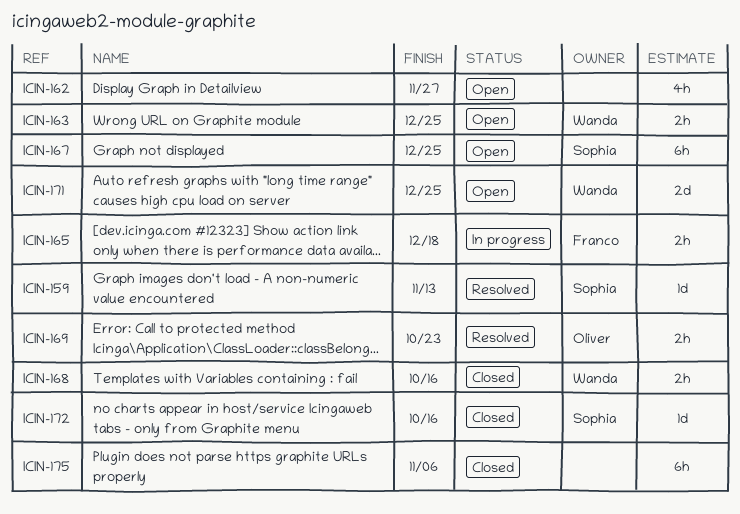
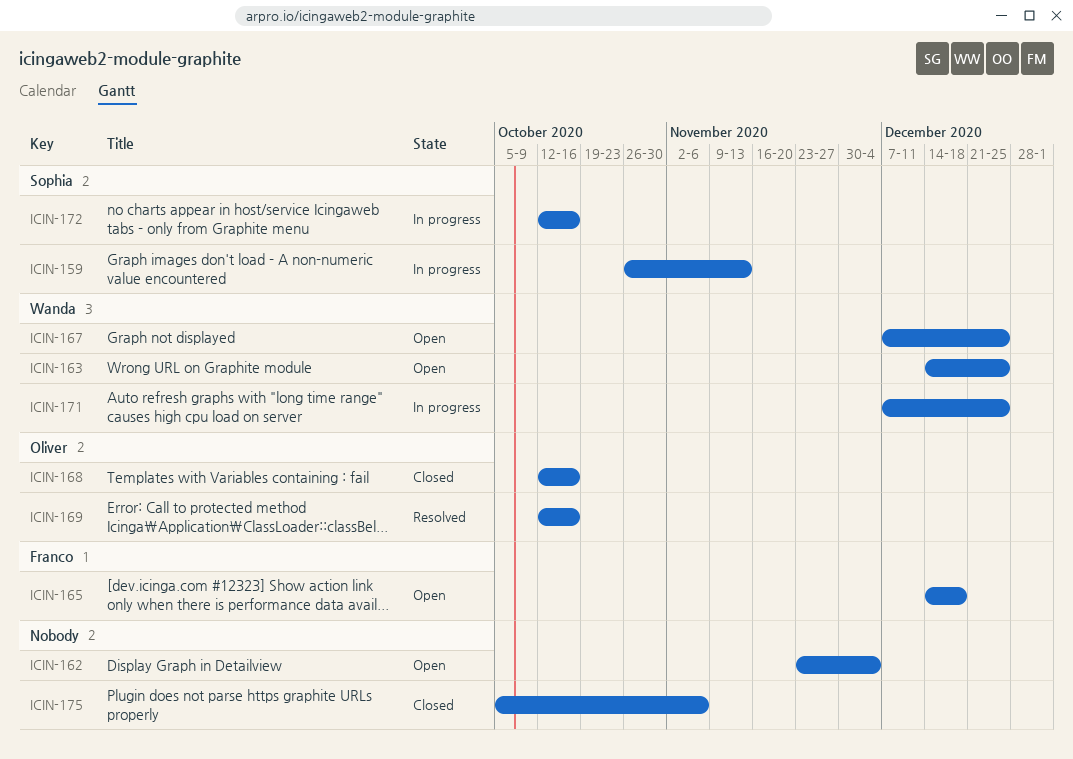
ICIN-159, status: Resolved -> In progress
ICIN-162, due: Nov 27 -> Dec 4
ICIN-165, status: In progress -> Open
ICIN-167, owner: Sophia -> Wanda
ICIN-168, owner: Wanda -> Oliver
ICIN-169, due: Oct 23 -> Oct 16
ICIN-171, status: Open -> In progress
ICIN-172, status: Closed -> In progress

